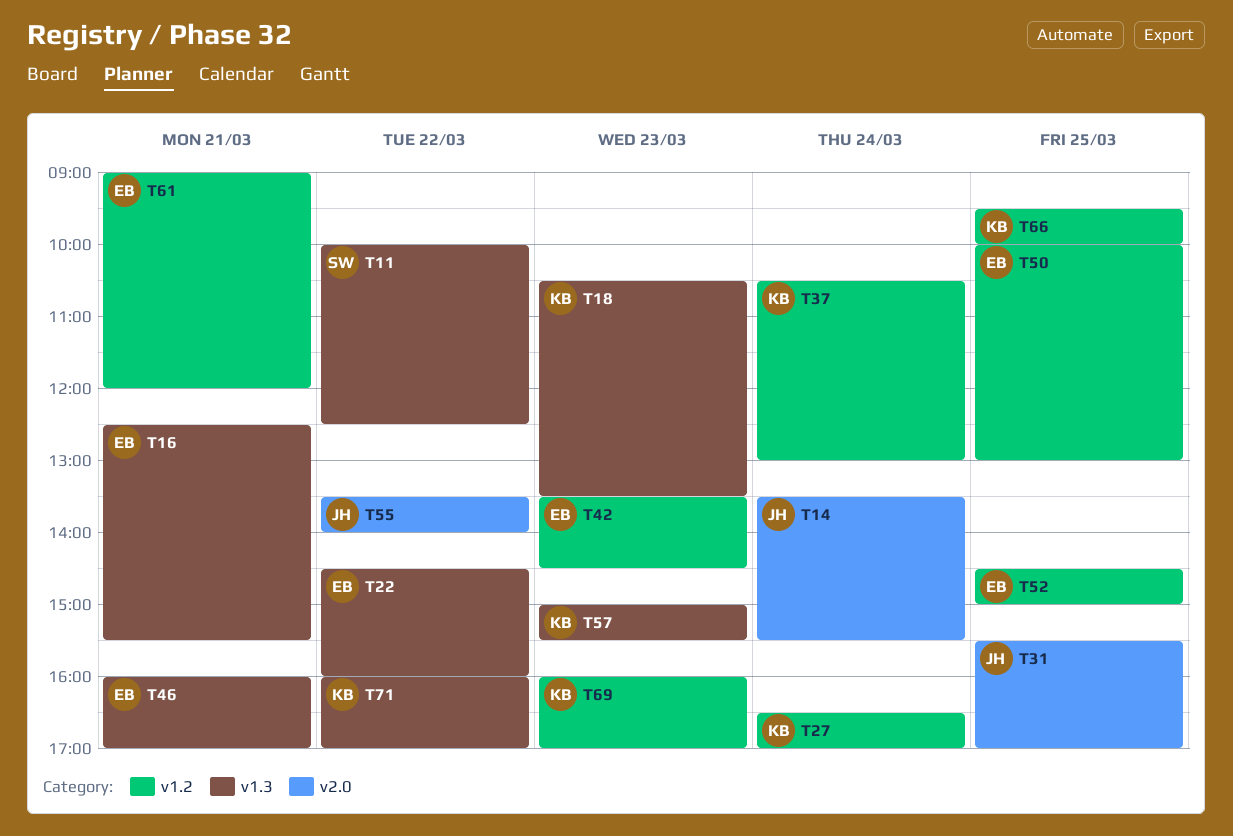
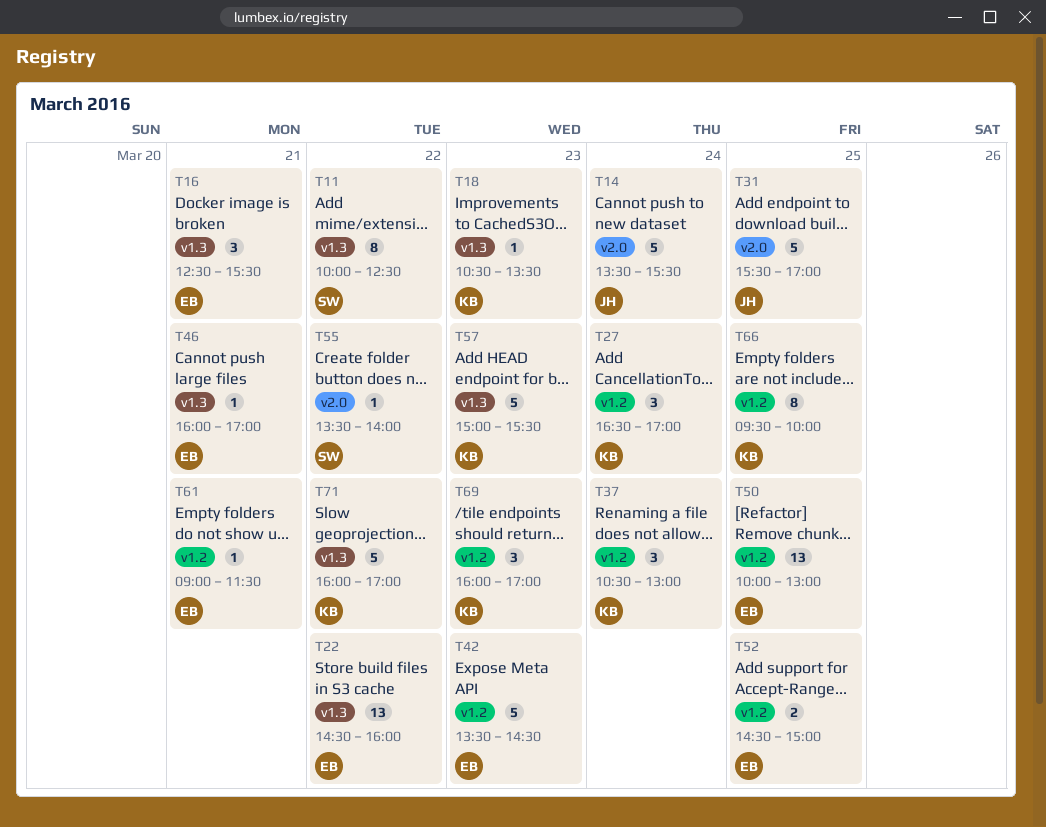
T55, owner: JH -> SW
T61, ends: 12:00 -> 11:30

